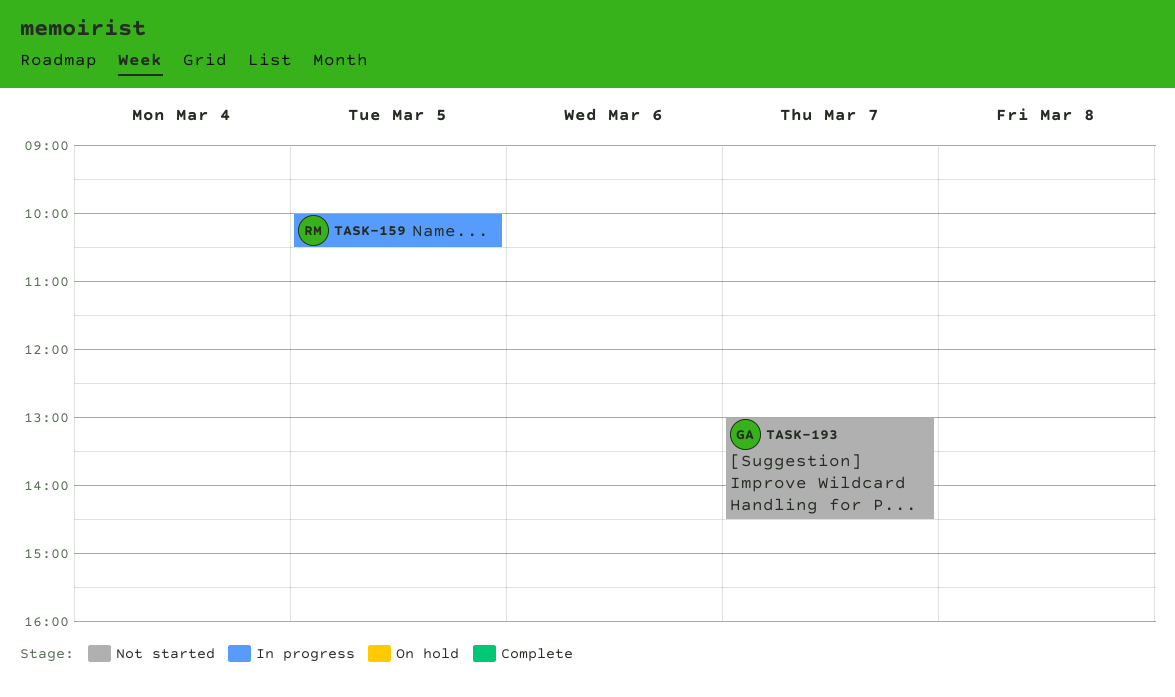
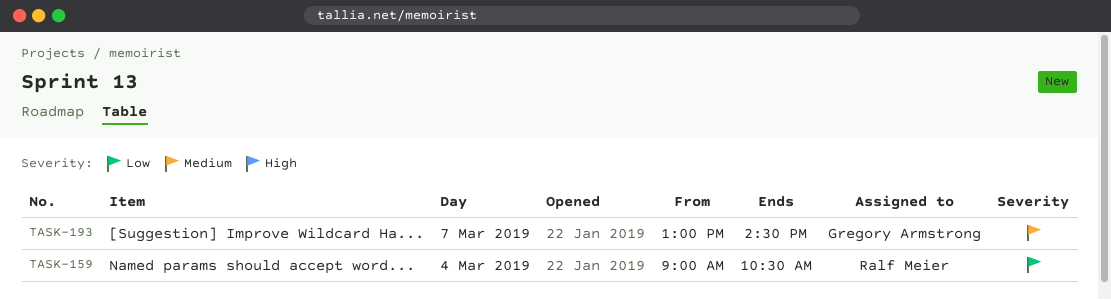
TASK-159, day: Mar 5 -> Mar 4
TASK-159, begins: 10:00 -> 09:00

